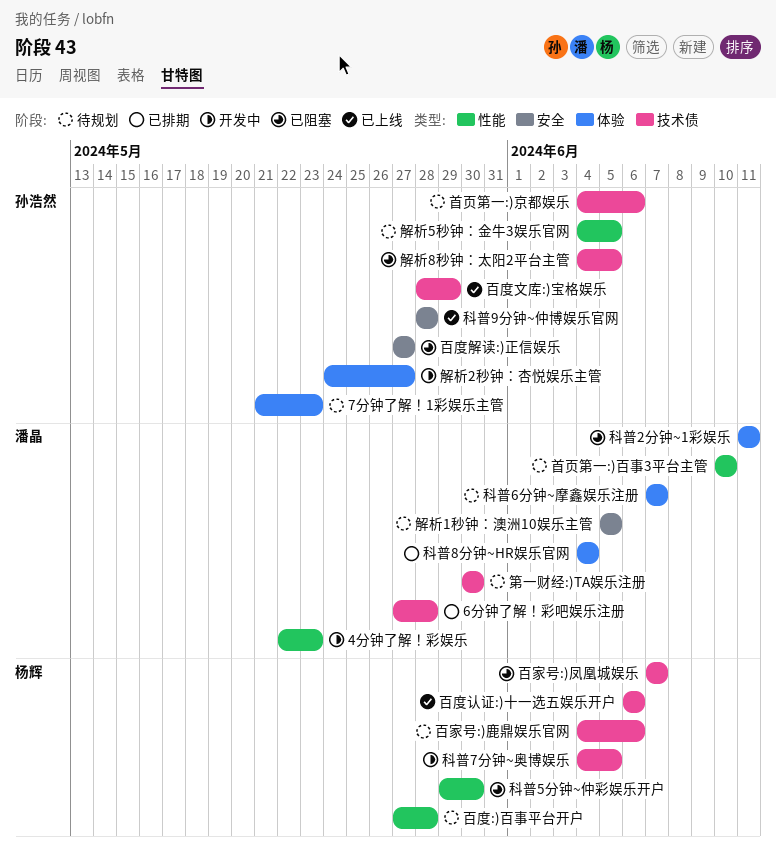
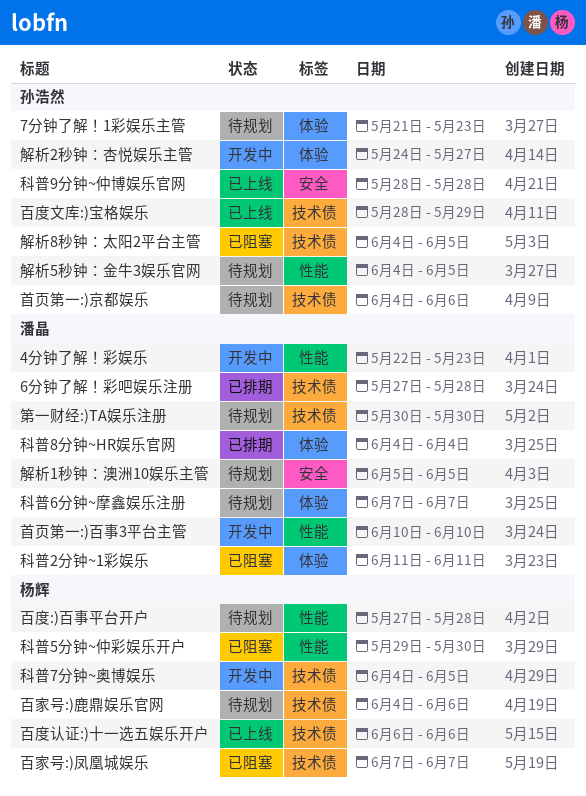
百度解读:)正信娱乐: present -> none
首页第一:)百事3平台主管, status: 待规划 -> 开发中

